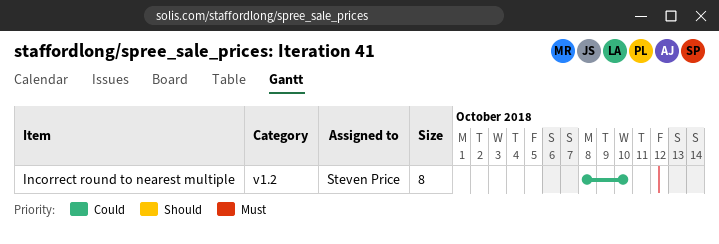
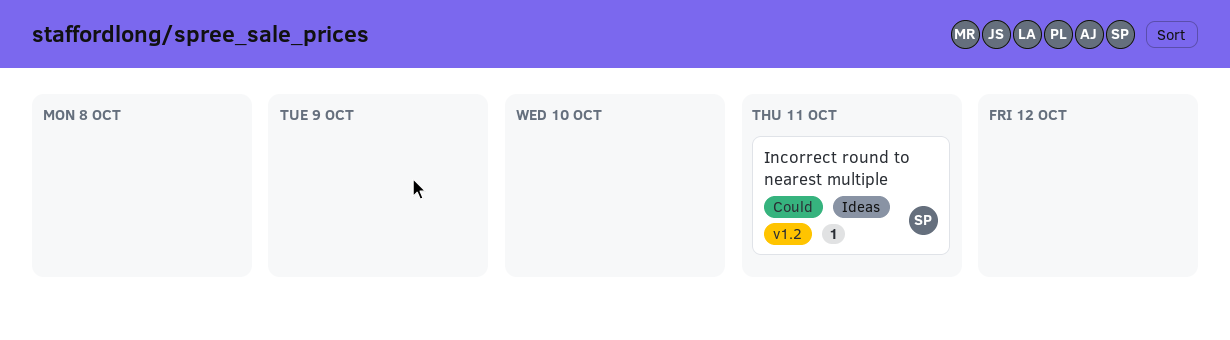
Incorrect round to nearest multiple, estimate: 8 -> 1
Incorrect round to nearest multiple, due: Oct 10 -> Oct 11

